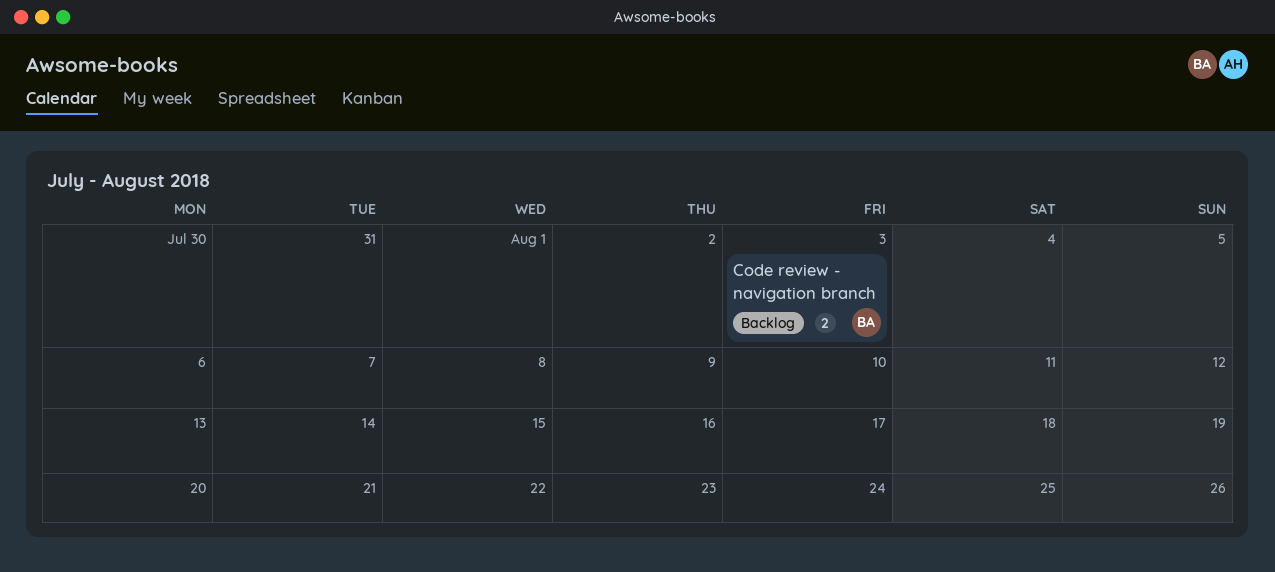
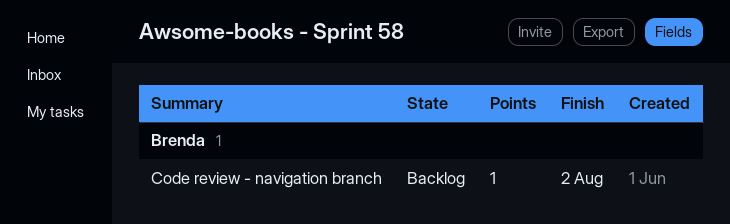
Code review - navigation branch, estimate: 2 -> 1
Code review - navigation branch, due: Aug 3 -> Aug 2

